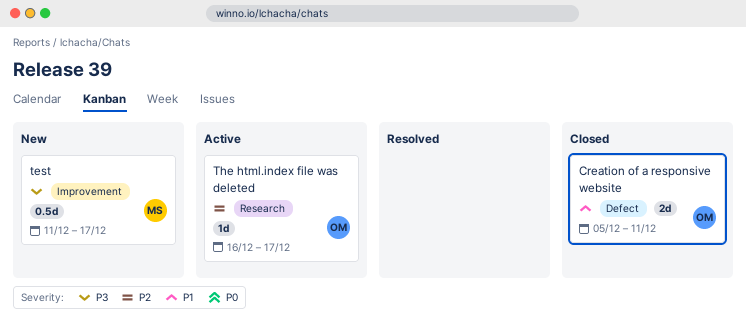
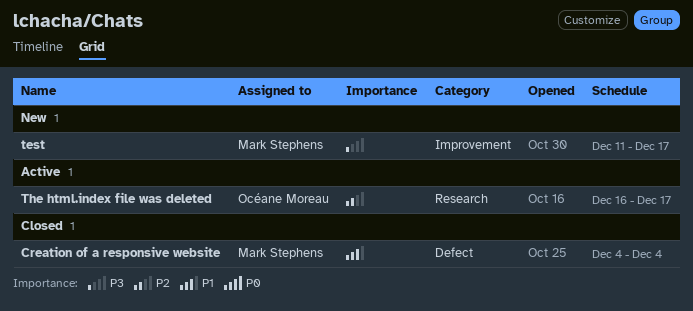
Creation of a responsive website, owner: Océane Moreau -> Mark Stephens
Creation of a responsive website, start: Dec 5 -> Dec 4
Creation of a responsive website, due: Dec 11 -> Dec 4

